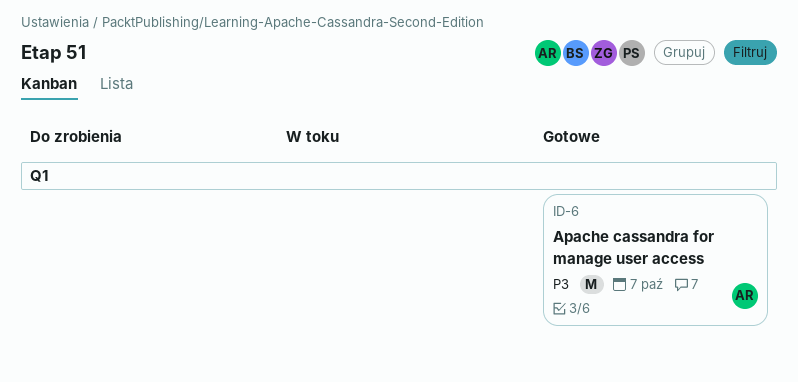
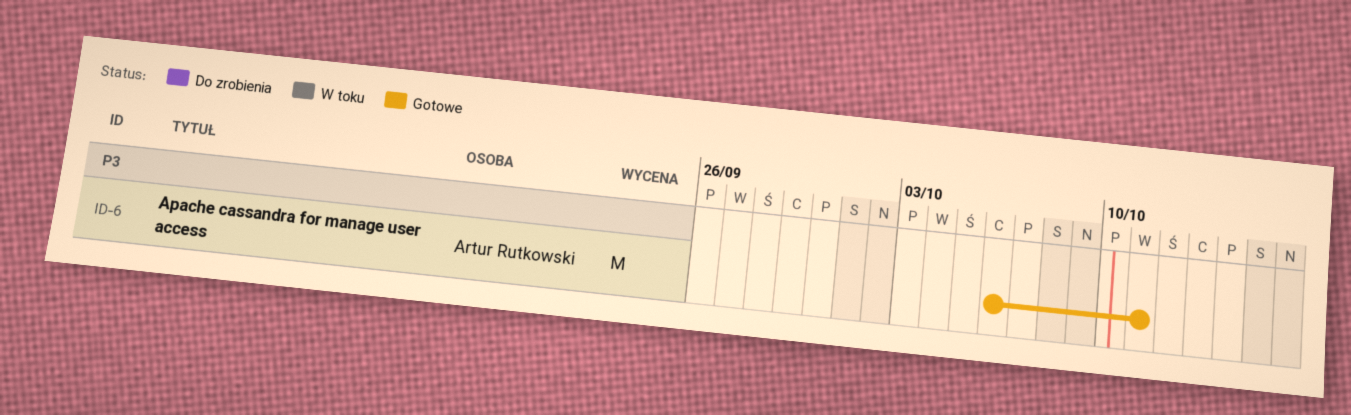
ID-6, due: Oct 7 -> Oct 11

